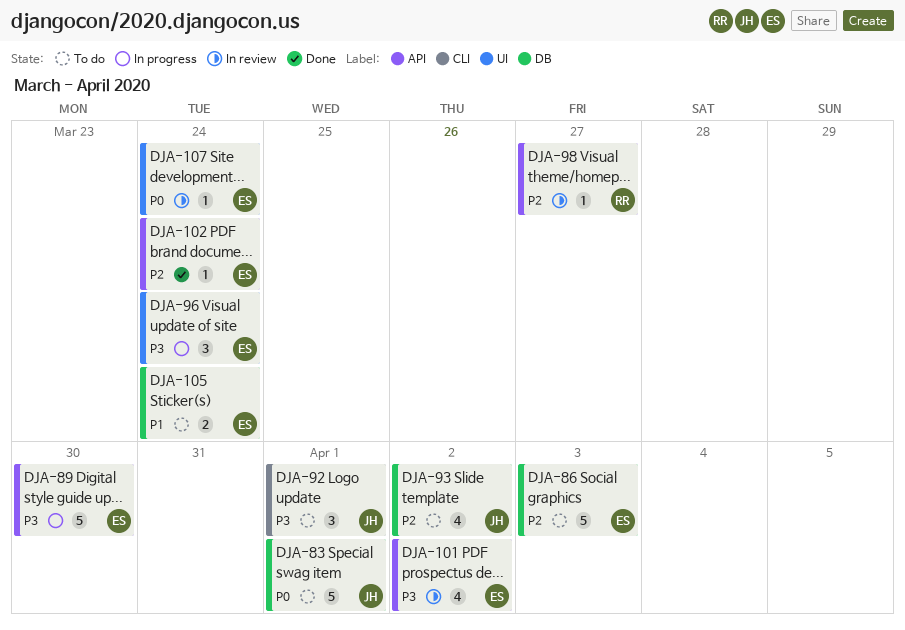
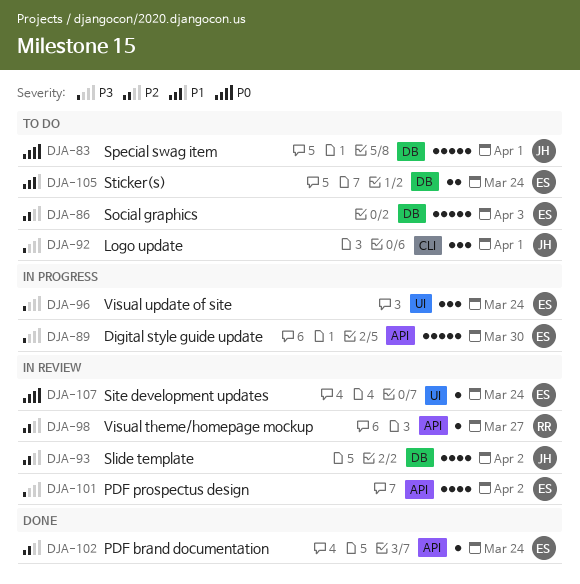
DJA-93, status: To do -> In review

